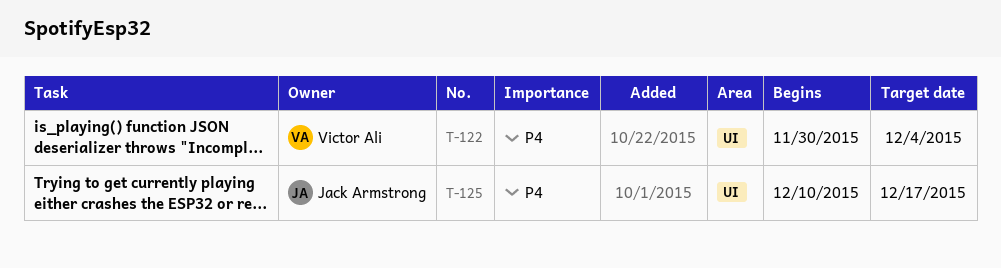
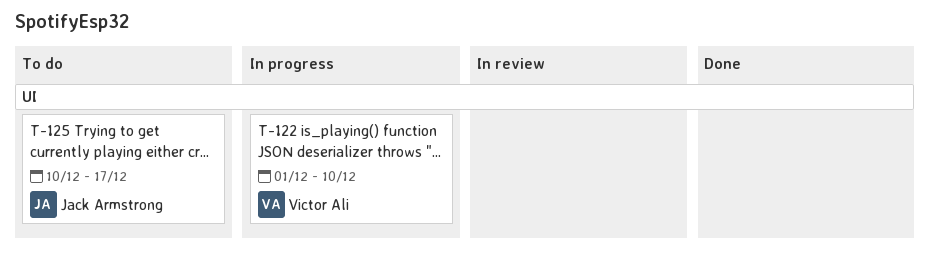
T-122, start: Nov 30 -> Dec 1
T-122, due: Dec 4 -> Dec 10

